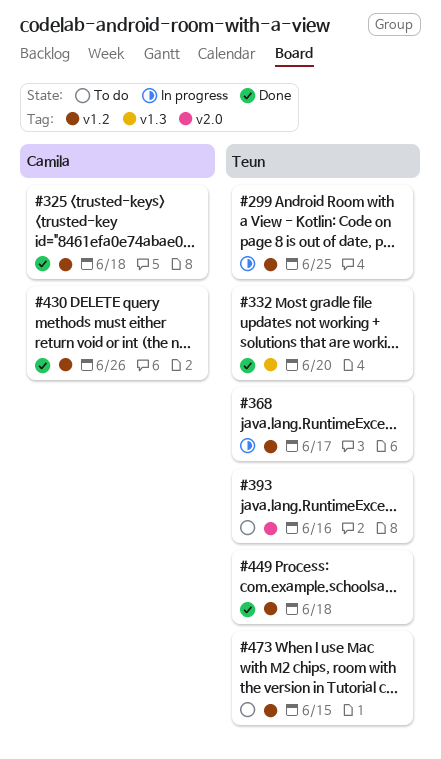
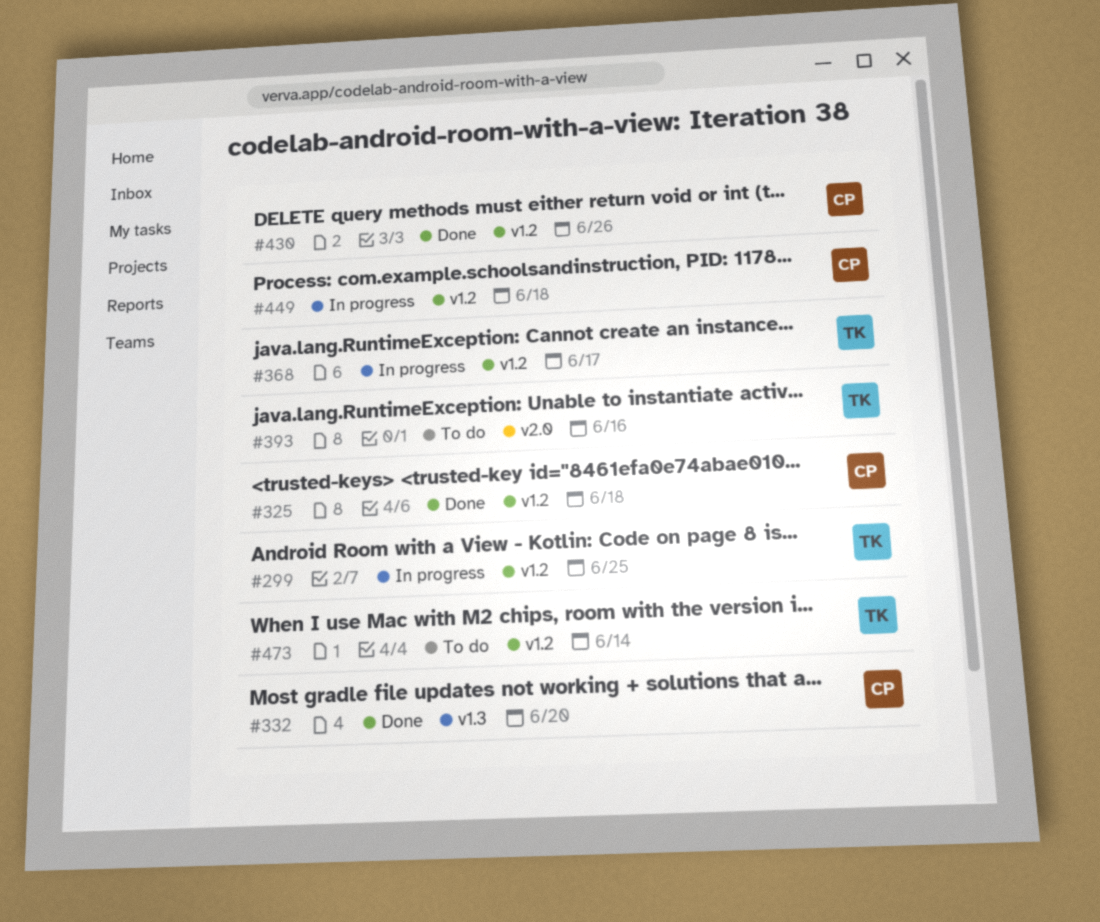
#332, owner: Teun -> Camila
#449, status: Done -> In progress
#449, owner: Teun -> Camila
#473, due: Jun 15 -> Jun 14

